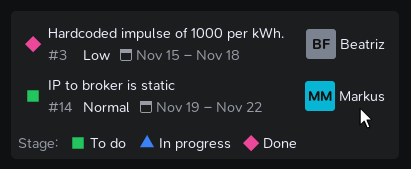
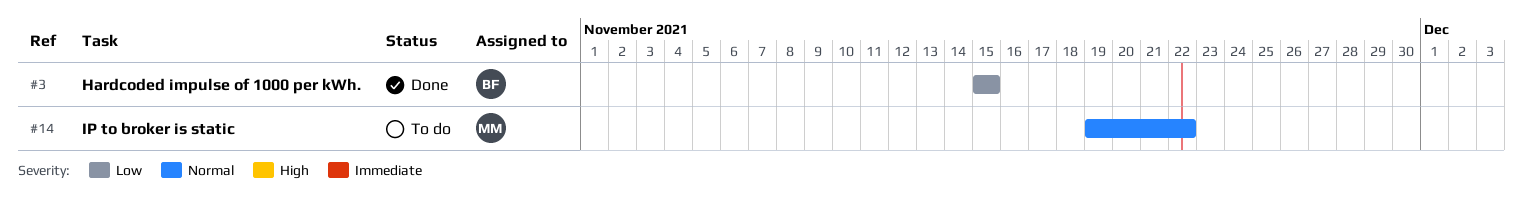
#3, due: Nov 18 -> Nov 15

